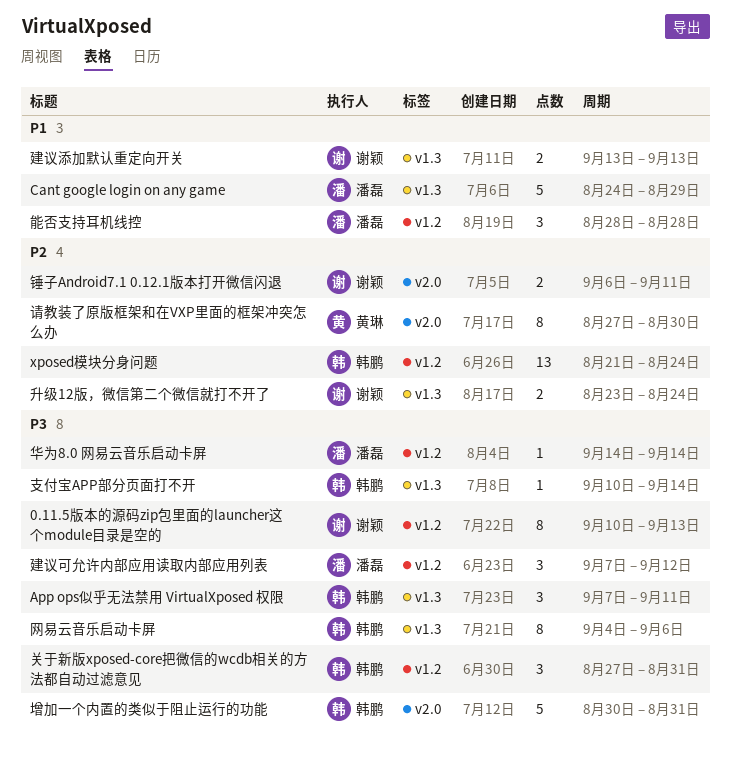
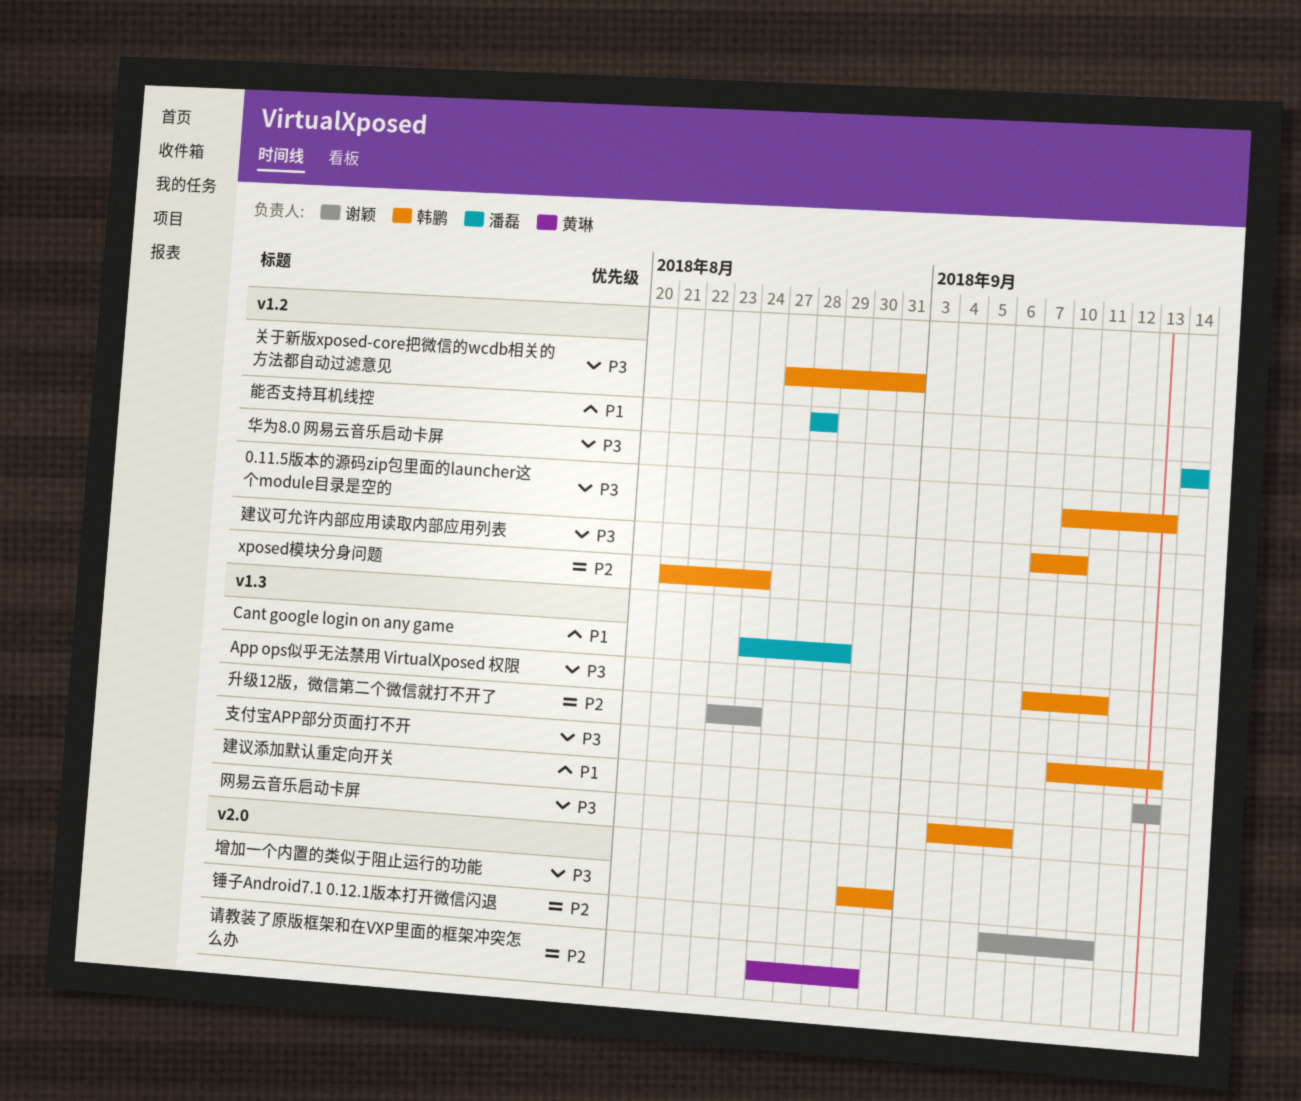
0.11.5版本的源码zip包里面的launcher这个module目录是空的, owner: 谢颖 -> 韩鹏
建议可允许内部应用读取内部应用列表, owner: 潘磊 -> 韩鹏
建议可允许内部应用读取内部应用列表, due: Sep 12 -> Sep 10
支付宝APP部分页面打不开, due: Sep 14 -> Sep 13

